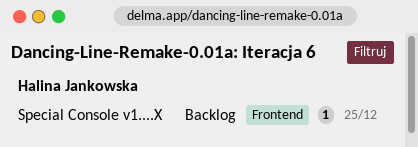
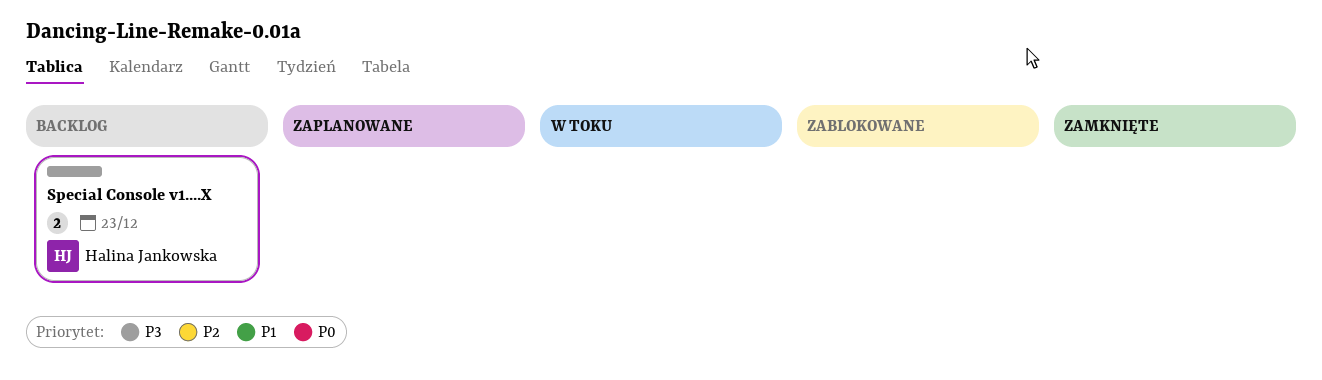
Special Console v1....X, estimate: 1 -> 2
Special Console v1....X, due: Dec 25 -> Dec 23

